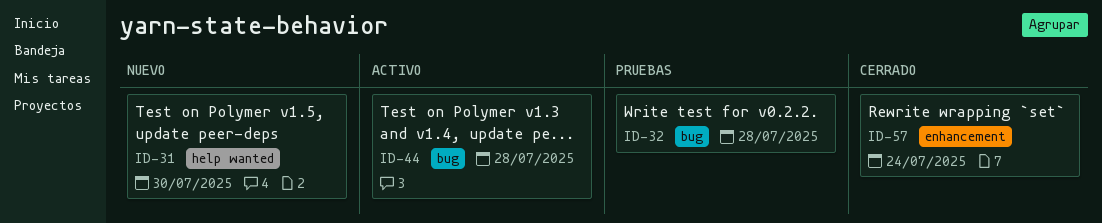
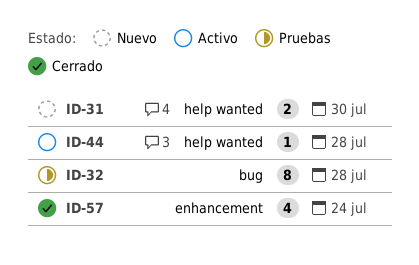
ID-44, label: bug -> help wanted

